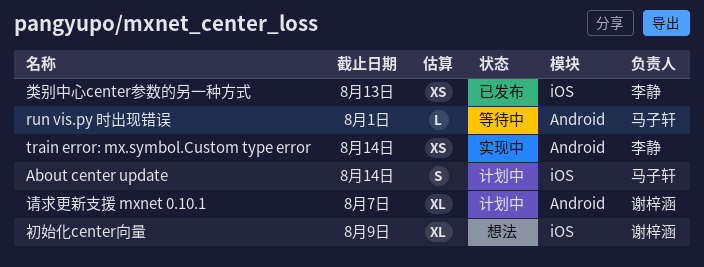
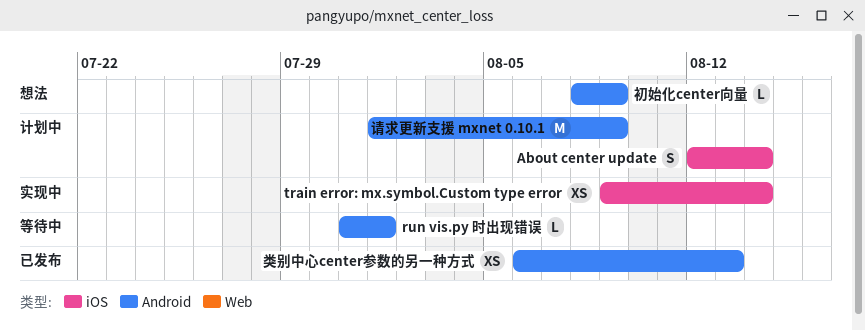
train error: mx.symbol.Custom type error, label: Android -> iOS
初始化center向量, label: iOS -> Android
初始化center向量, estimate: XL -> L
类别中心center参数的另一种方式, label: iOS -> Android
请求更新支援 mxnet 0.10.1, estimate: XL -> M
请求更新支援 mxnet 0.10.1, due: Aug 7 -> Aug 9

